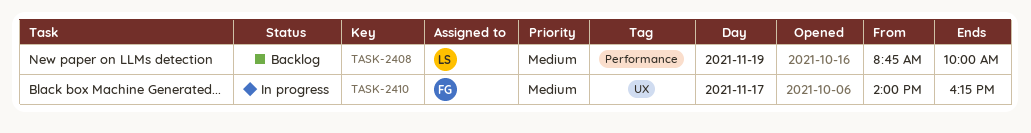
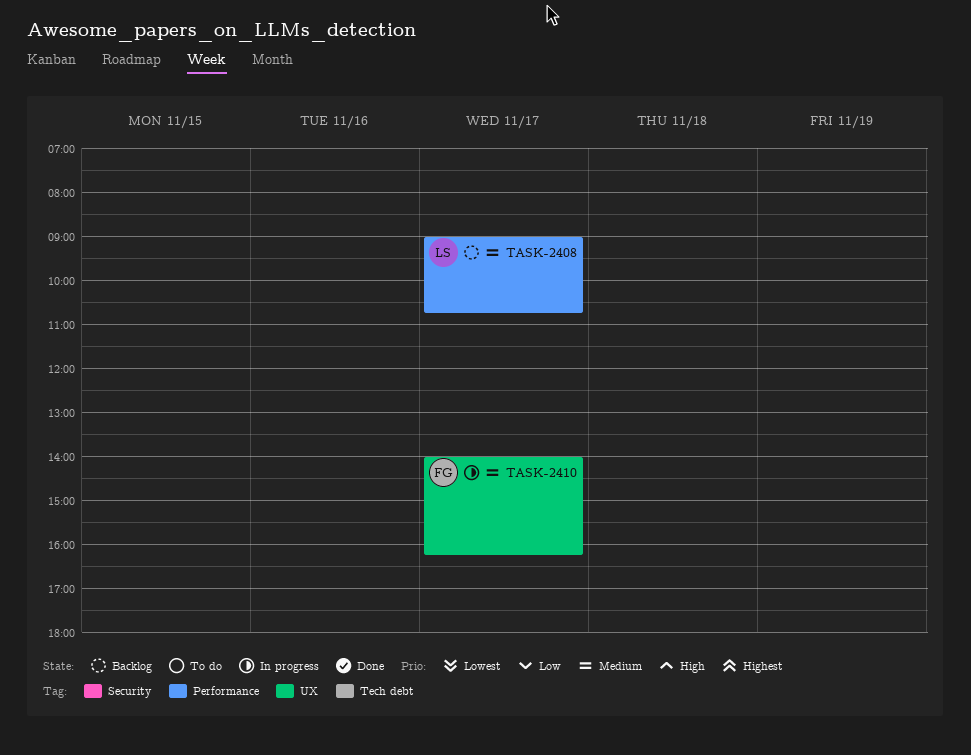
TASK-2408, day: Nov 19 -> Nov 17
TASK-2408, begins: 08:45 -> 09:00
TASK-2408, ends: 10:00 -> 10:45

